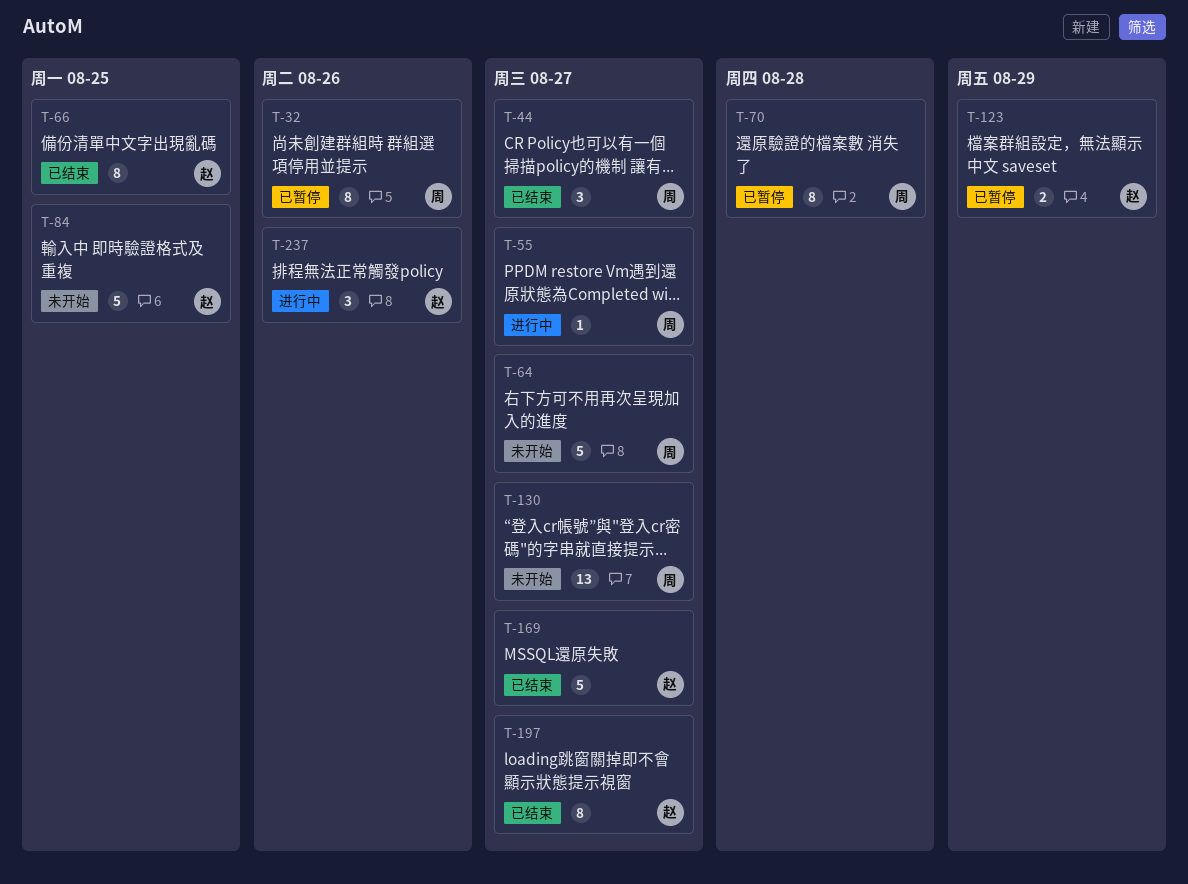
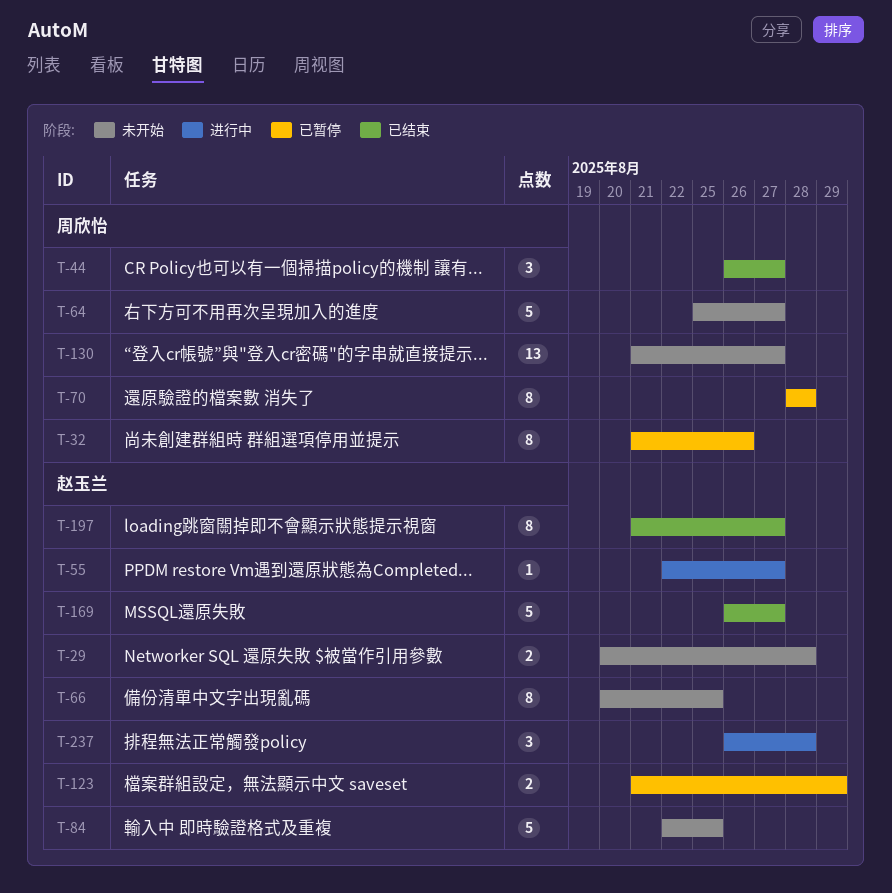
T-29: none -> present
T-55, owner: 周欣怡 -> 赵玉兰
T-66, status: 已结束 -> 未开始
T-237, due: Aug 26 -> Aug 28

